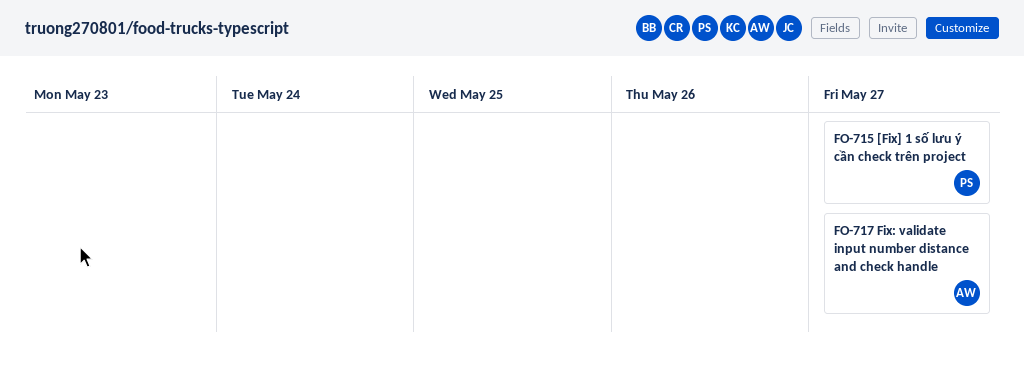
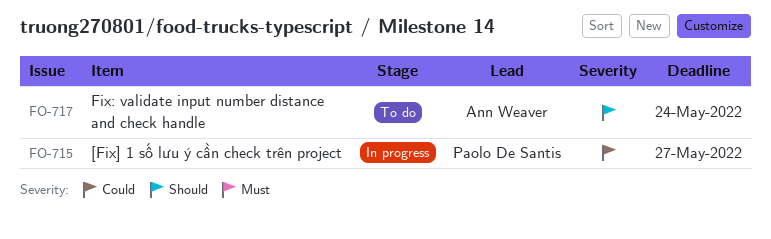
FO-717, due: May 27 -> May 24

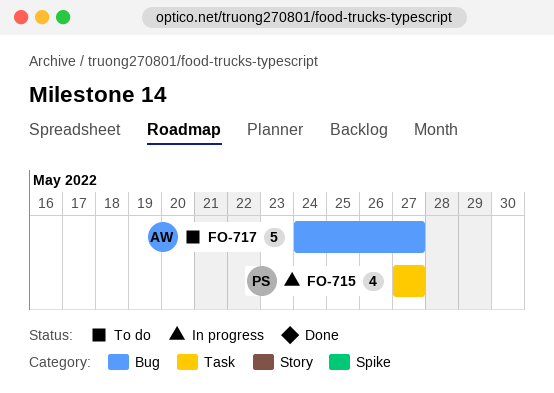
FO-717, due: May 24 -> May 27

